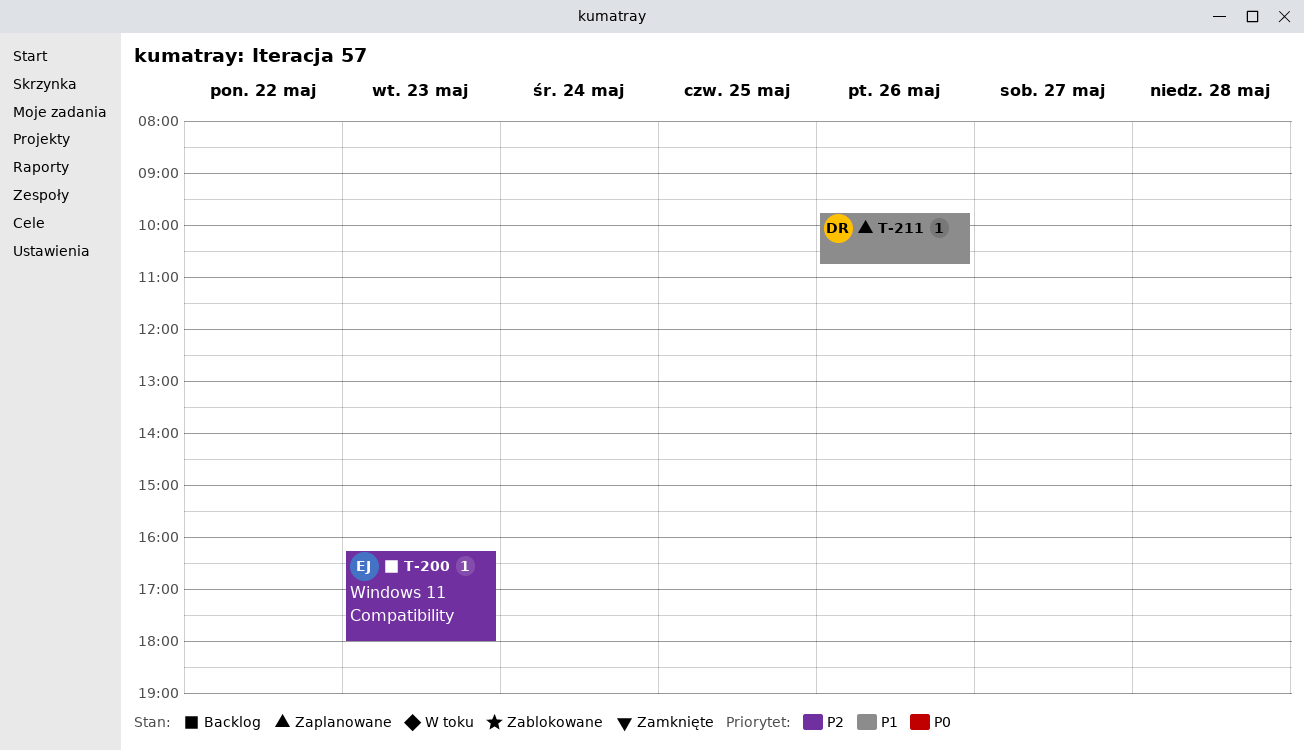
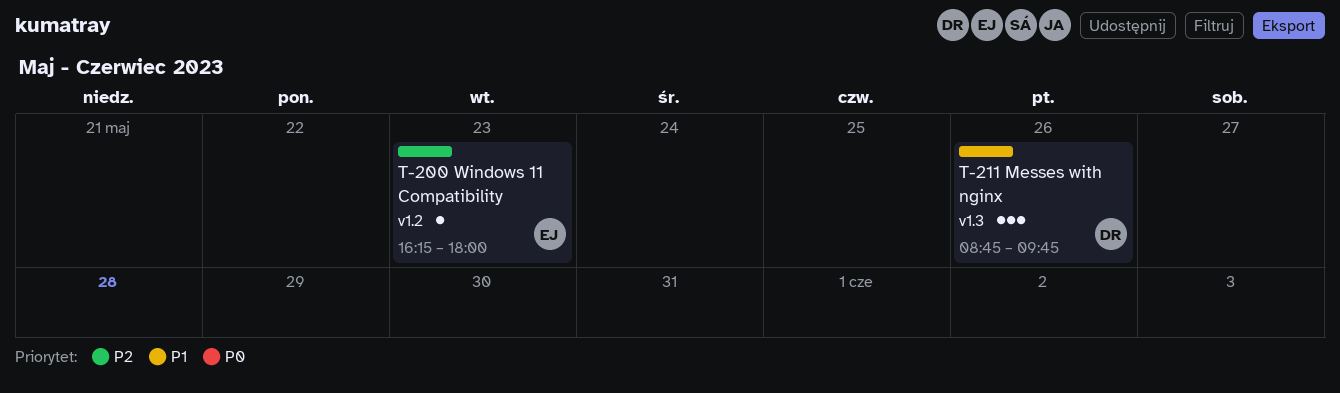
T-211, estimate: 1 -> 3
T-211, begins: 09:45 -> 08:45
T-211, ends: 10:45 -> 09:45

